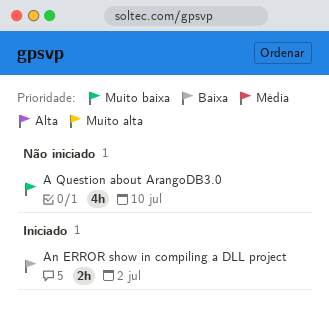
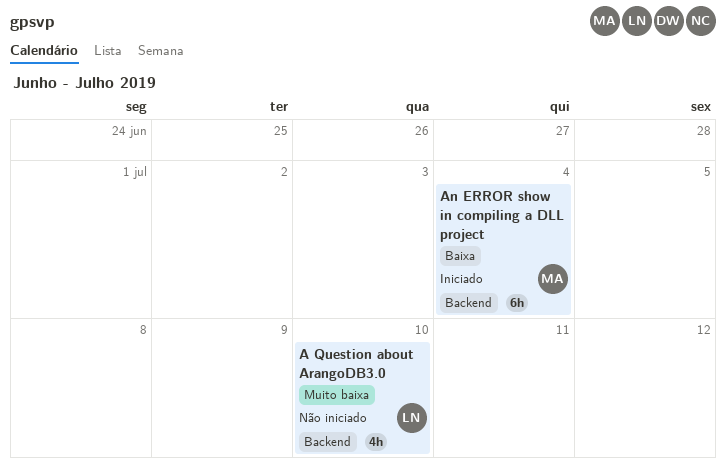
An ERROR show in compiling a DLL project, estimate: 2h -> 6h
An ERROR show in compiling a DLL project, due: Jul 2 -> Jul 4

